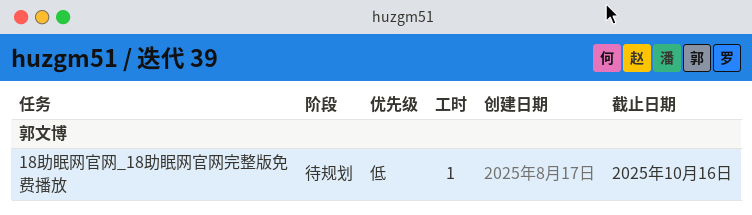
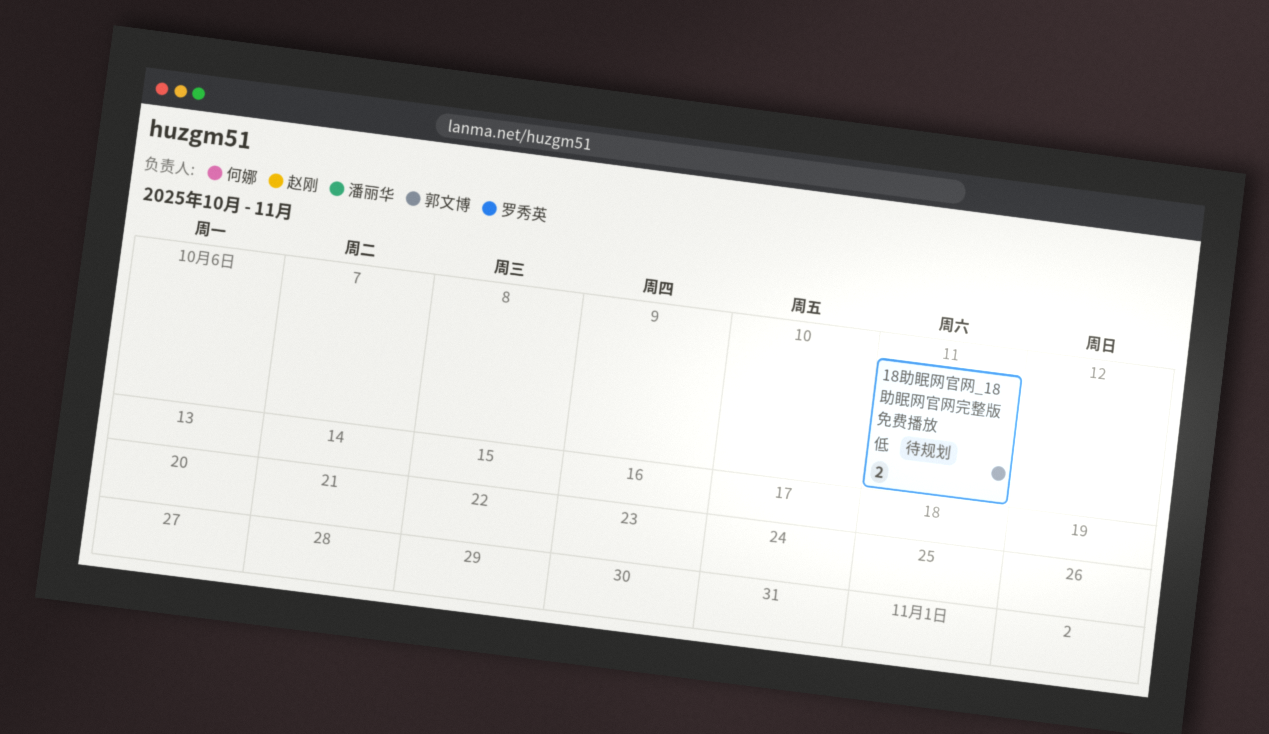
18助眠网官网_18助眠网官网完整版免费播放, estimate: 1 -> 2
18助眠网官网_18助眠网官网完整版免费播放, due: Oct 16 -> Oct 11

